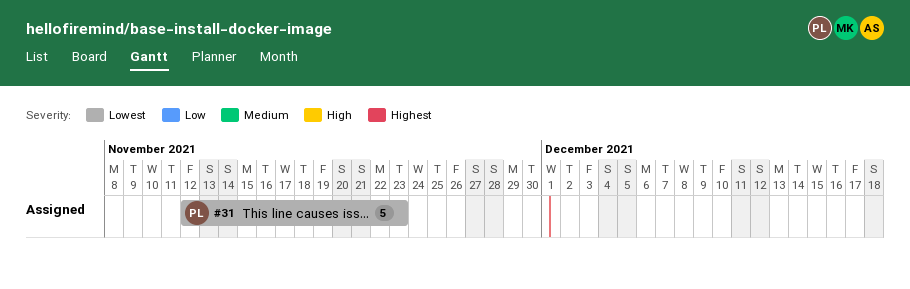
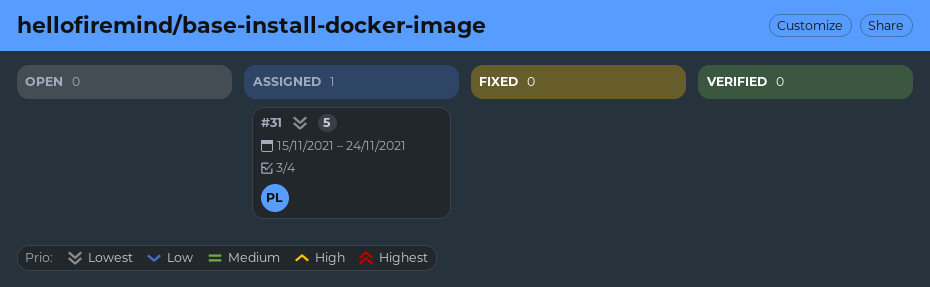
#31, start: Nov 12 -> Nov 15
#31, due: Nov 23 -> Nov 24

